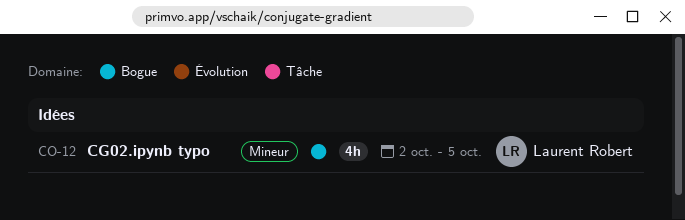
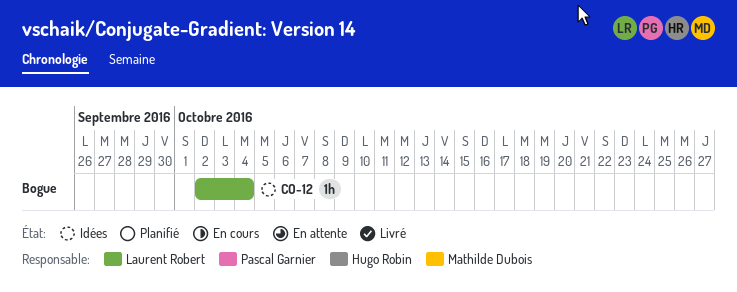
CO-12, estimate: 4h -> 1h
CO-12, due: Oct 5 -> Oct 4

